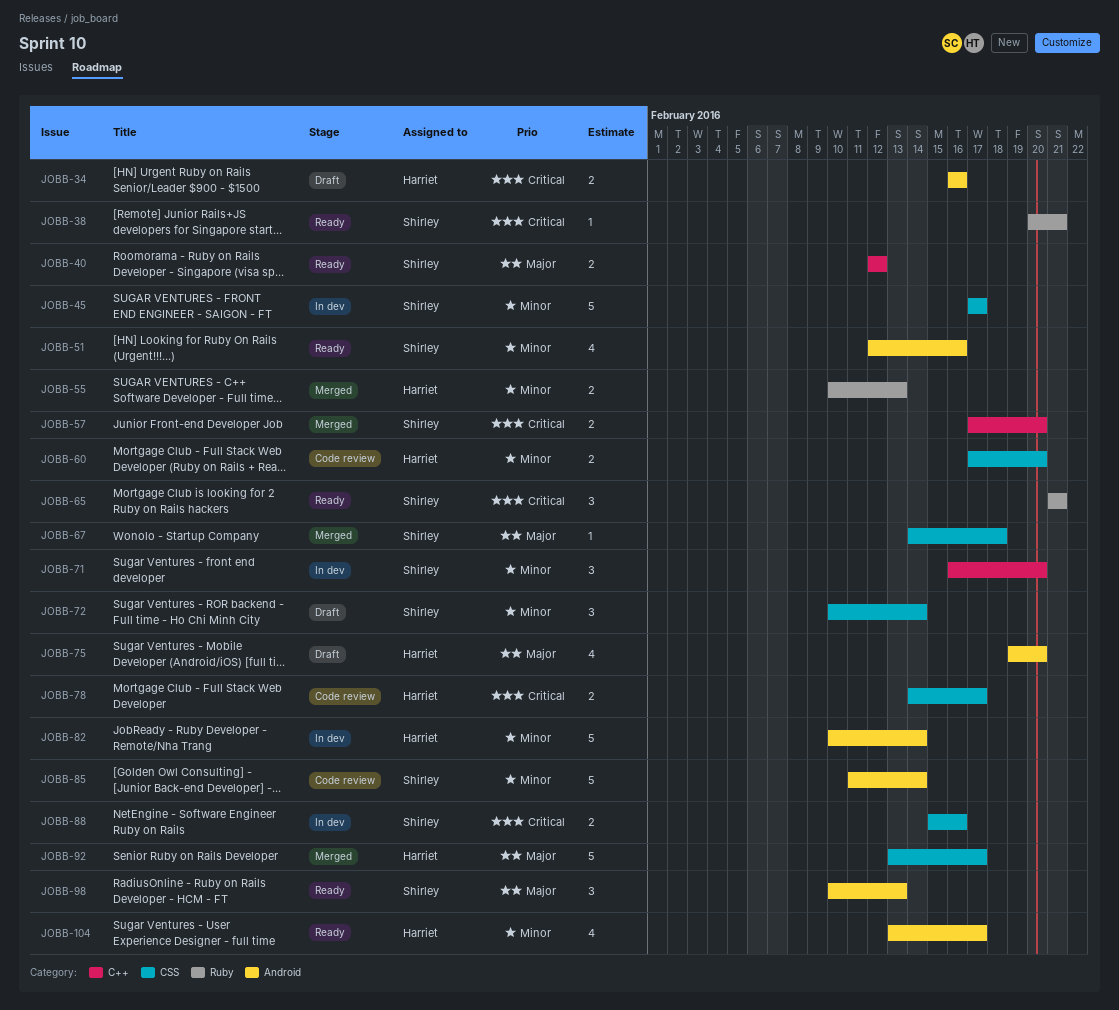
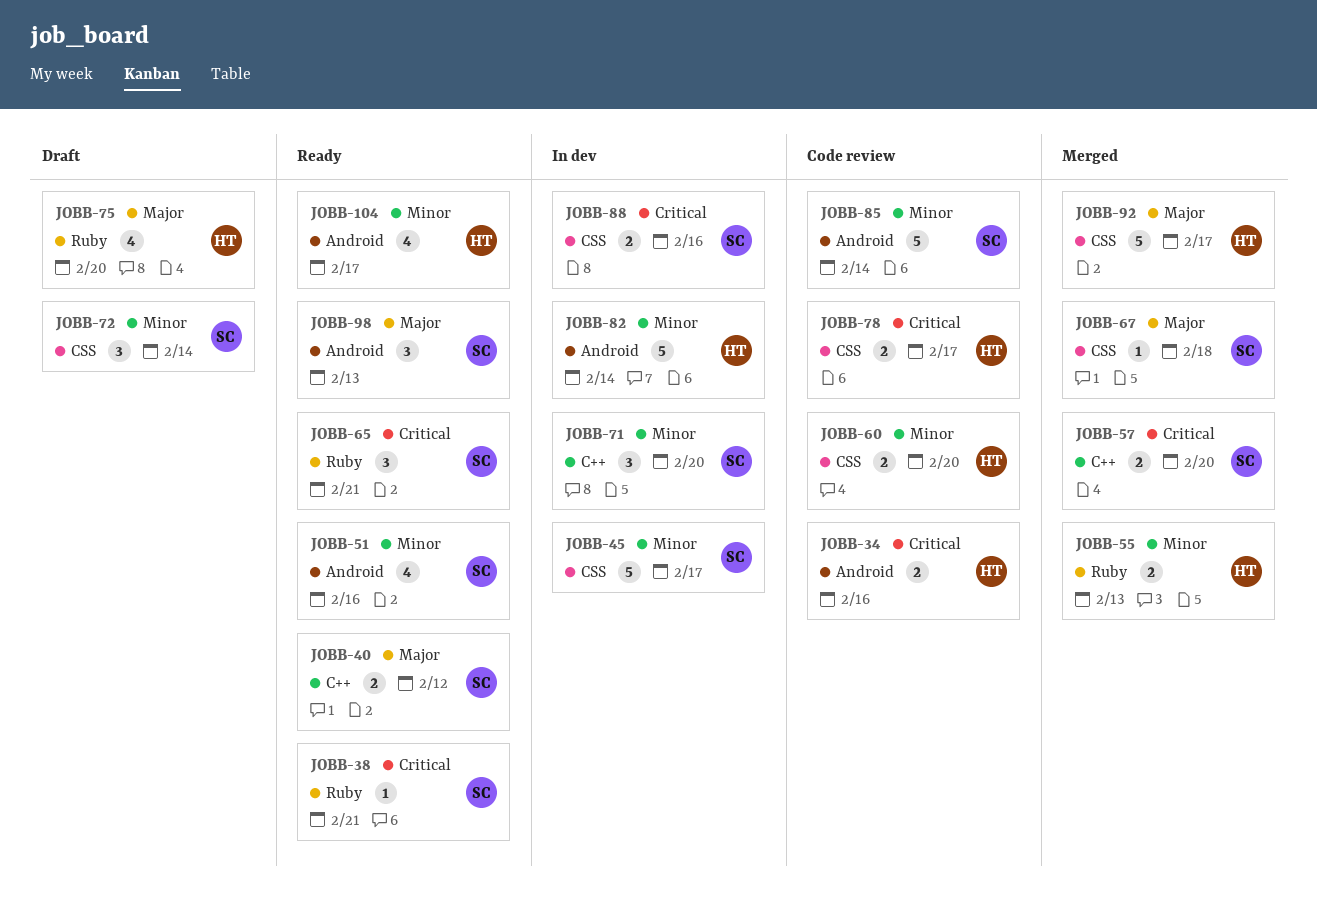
JOBB-34, status: Draft -> Code review
JOBB-75, label: Android -> Ruby

